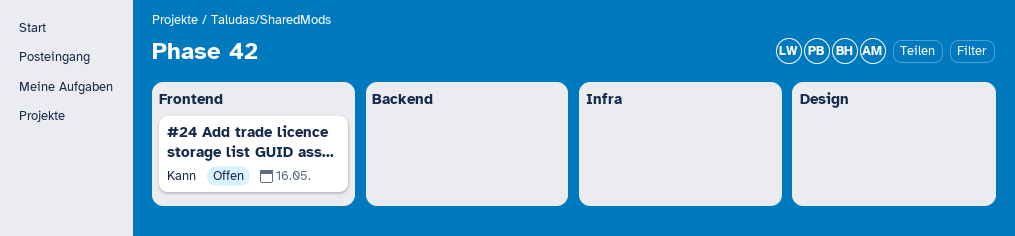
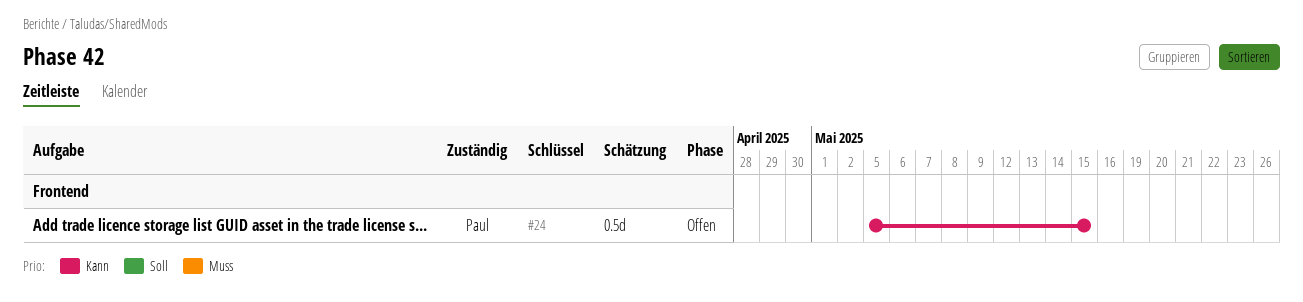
#24, due: May 16 -> May 15

